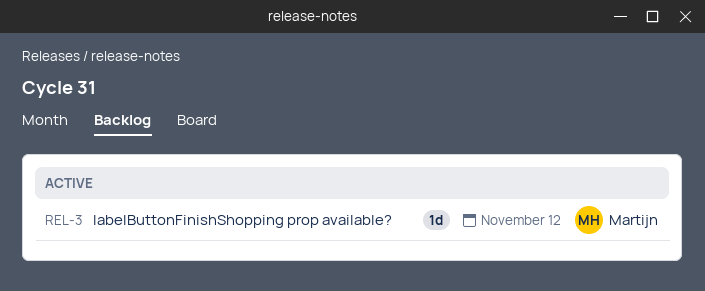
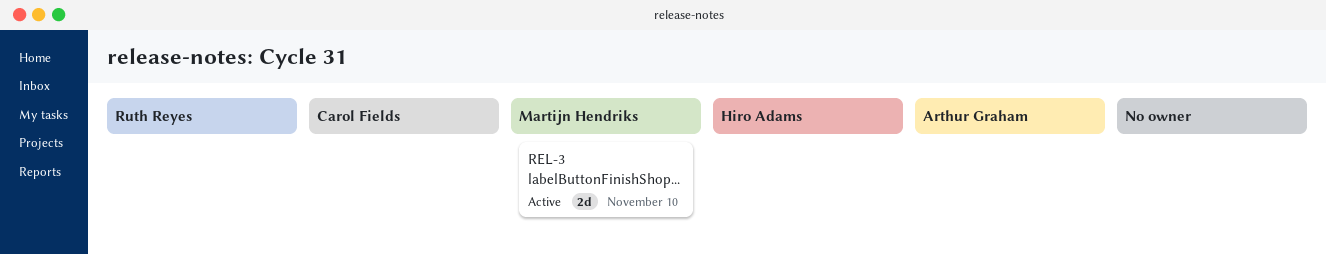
REL-3, estimate: 1d -> 2d
REL-3, due: Nov 12 -> Nov 10

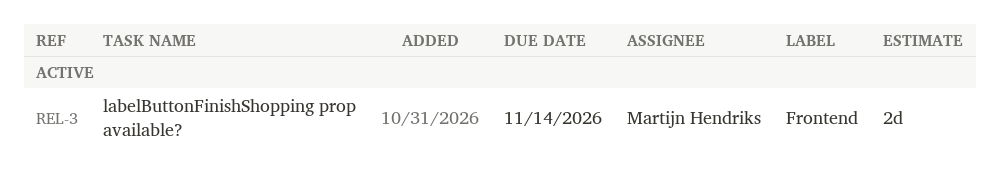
REL-3, due: Nov 10 -> Nov 14

